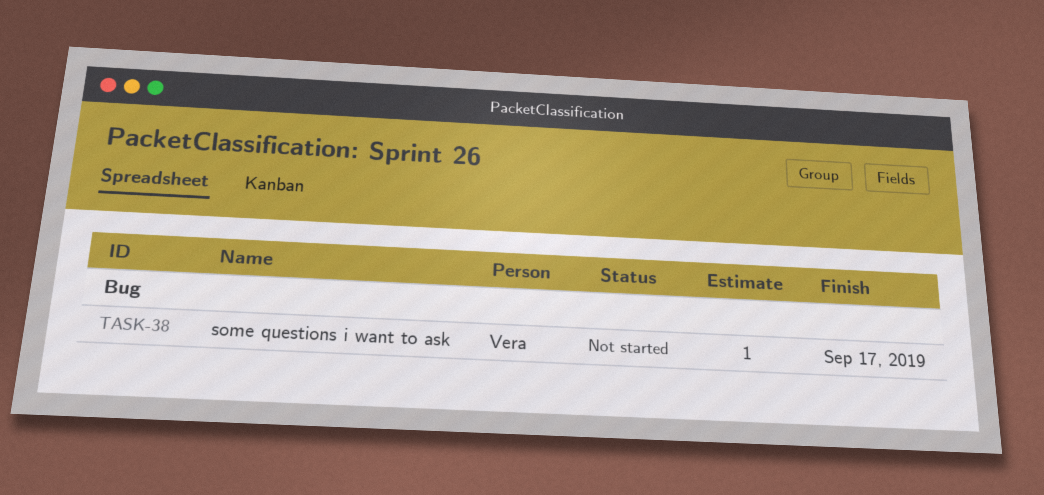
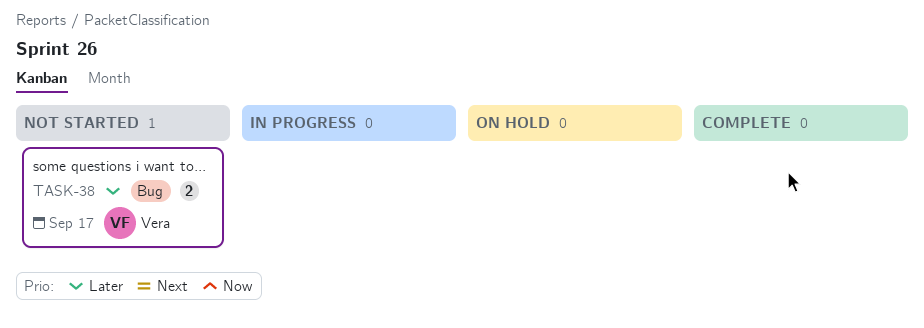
TASK-38, estimate: 1 -> 2

